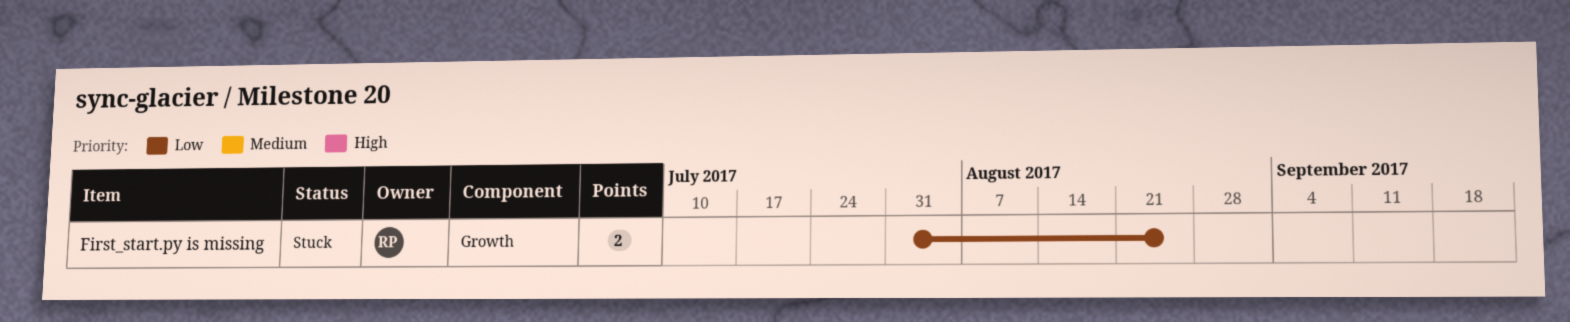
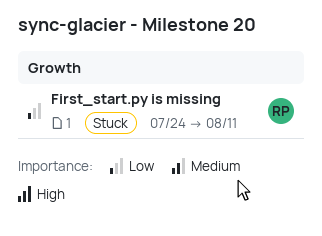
First_start.py is missing, start: Jul 31 -> Jul 24
First_start.py is missing, due: Aug 25 -> Aug 11

